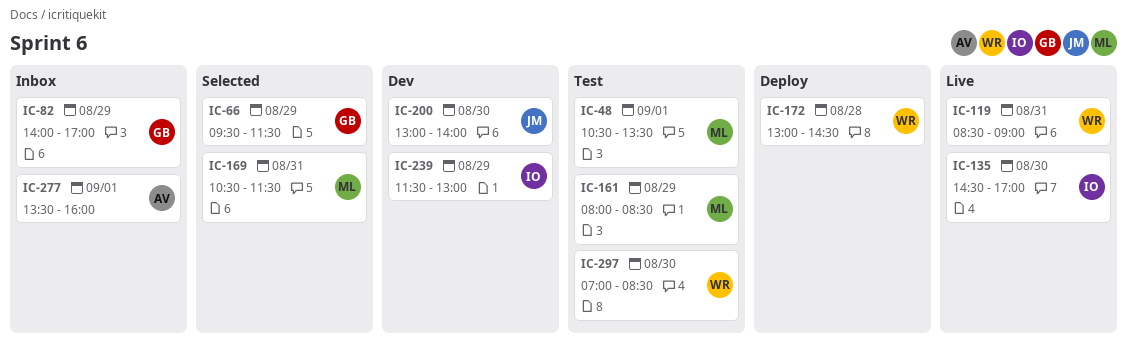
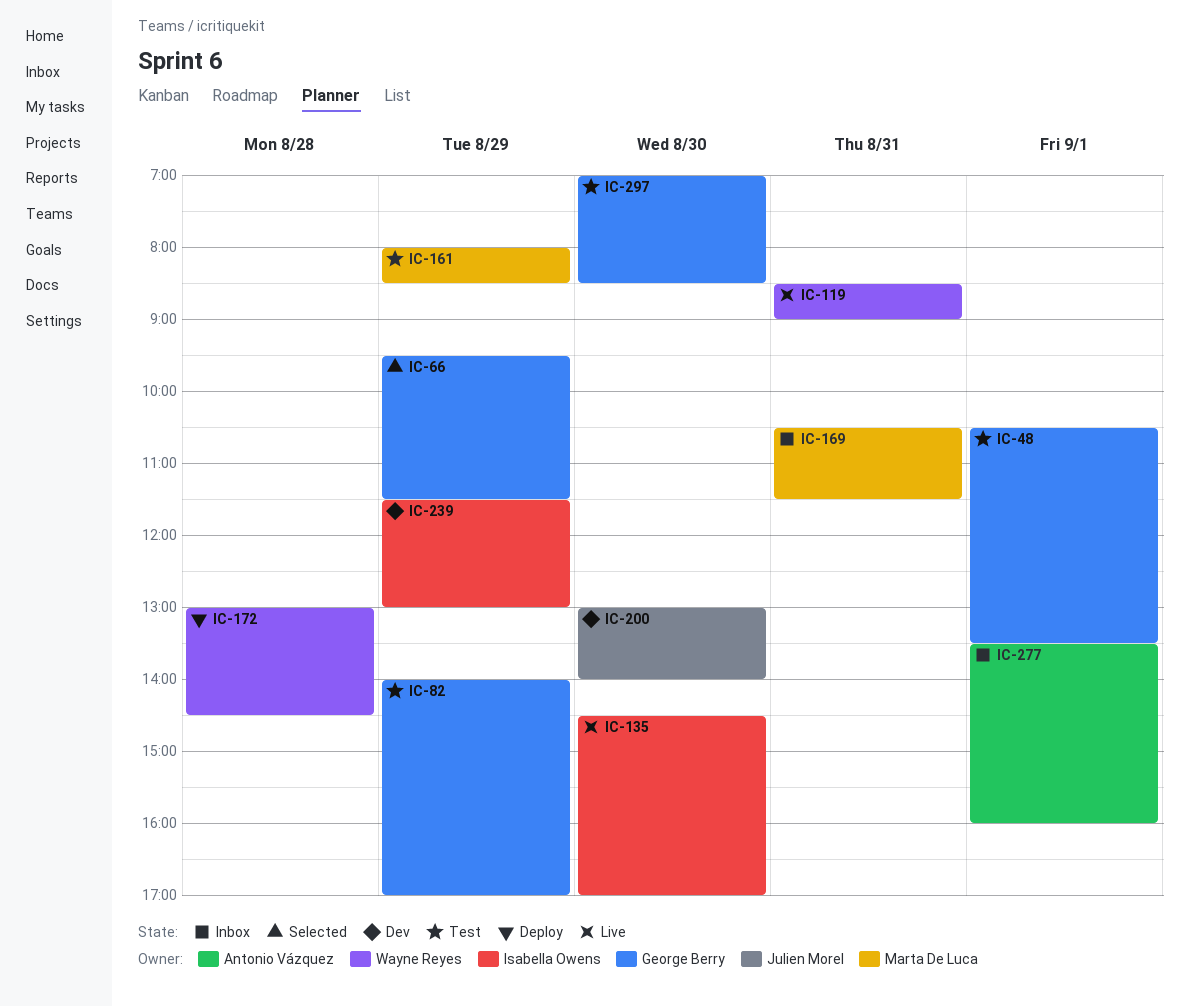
IC-48, owner: Marta De Luca -> George Berry
IC-82, status: Inbox -> Test
IC-169, status: Selected -> Inbox
IC-297, owner: Wayne Reyes -> George Berry

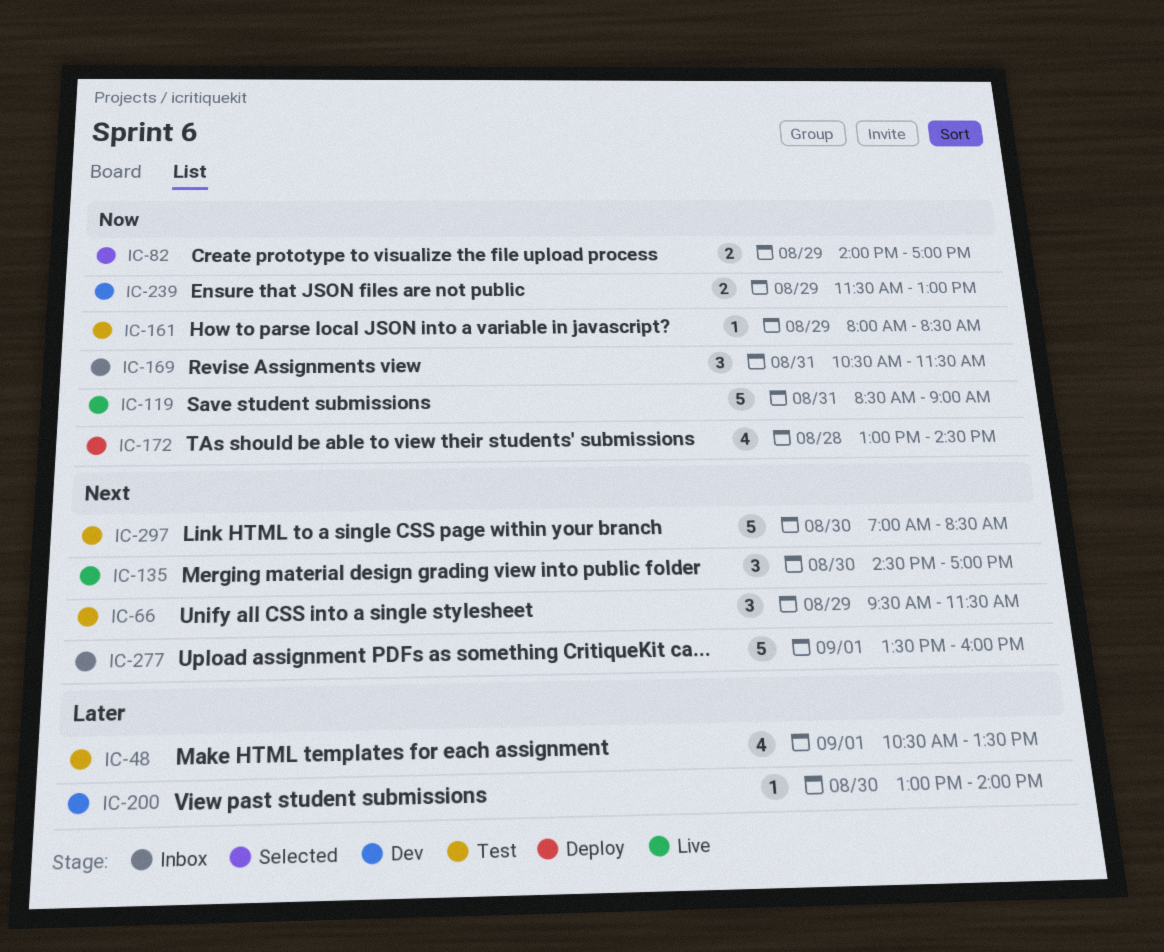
IC-66, status: Selected -> Test
IC-82, status: Test -> Selected

